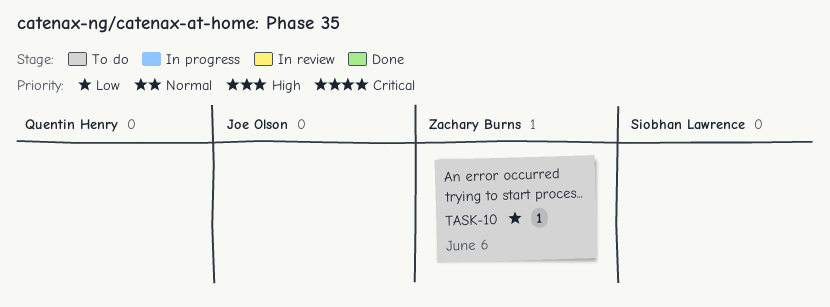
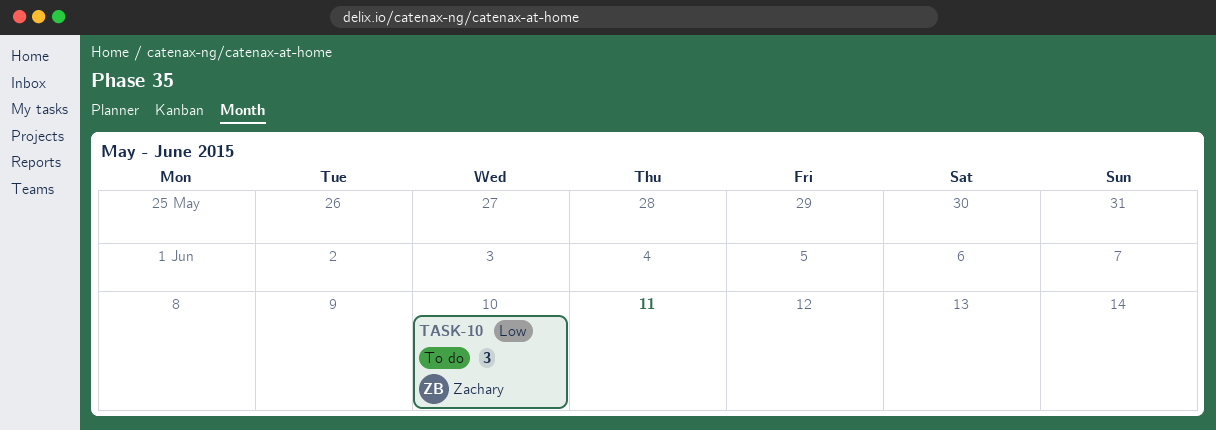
TASK-10, estimate: 1 -> 3
TASK-10, due: Jun 6 -> Jun 10

